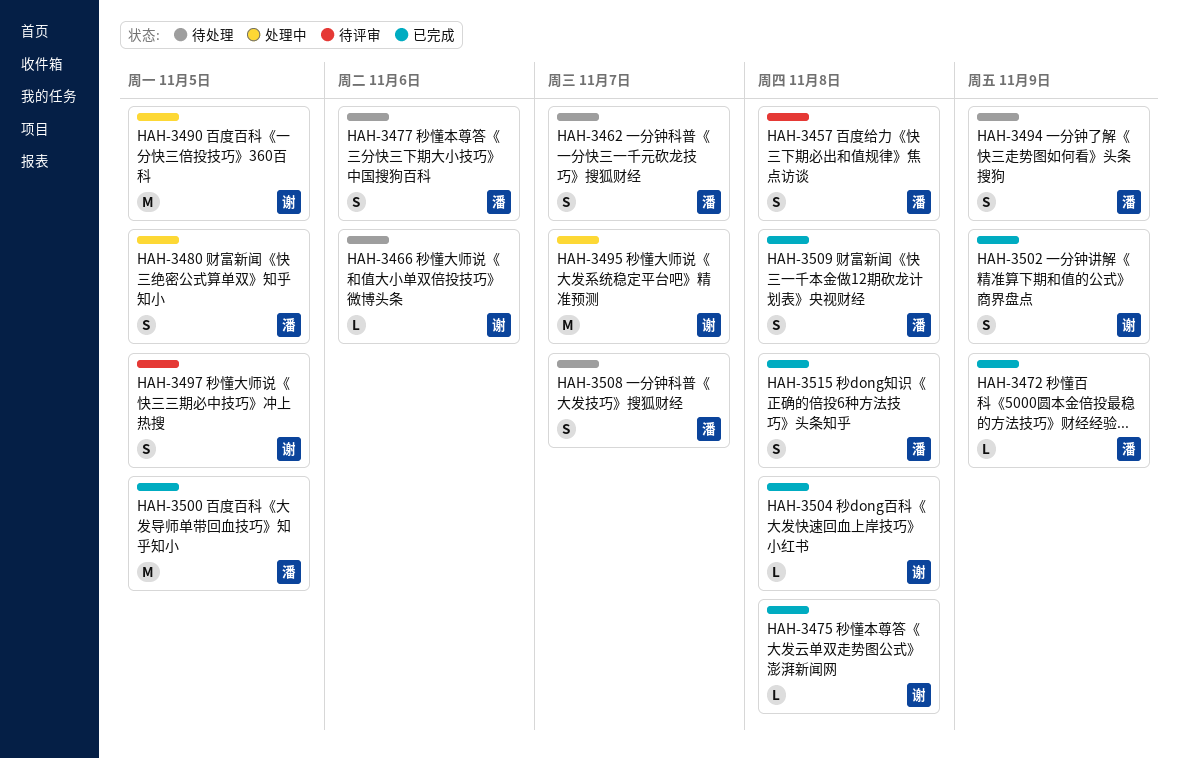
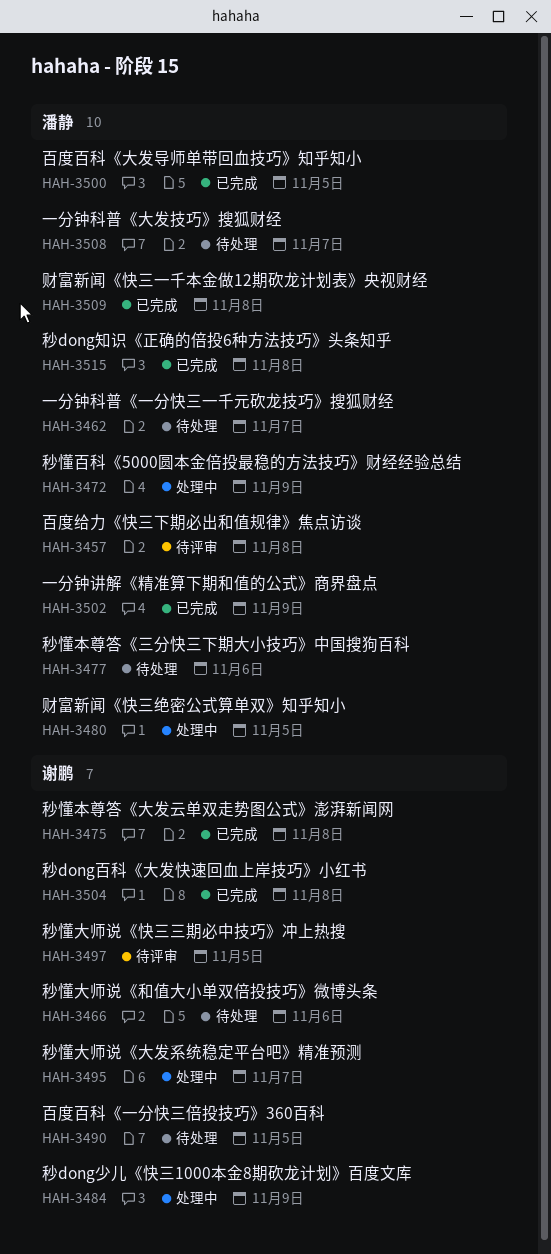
HAH-3472, status: 已完成 -> 处理中
HAH-3484: none -> present
HAH-3490, status: 处理中 -> 待处理
HAH-3494: present -> none
HAH-3502, owner: 谢鹏 -> 潘静

